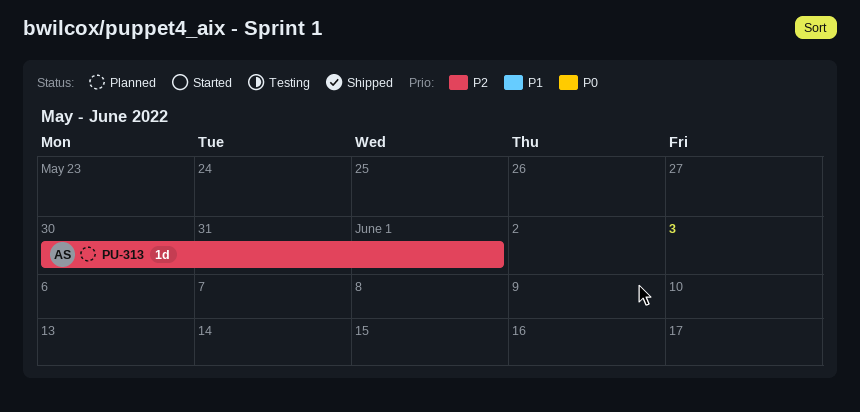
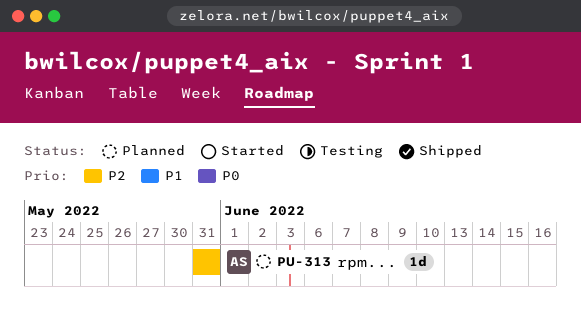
PU-313, start: May 30 -> May 31
PU-313, due: Jun 1 -> May 31

